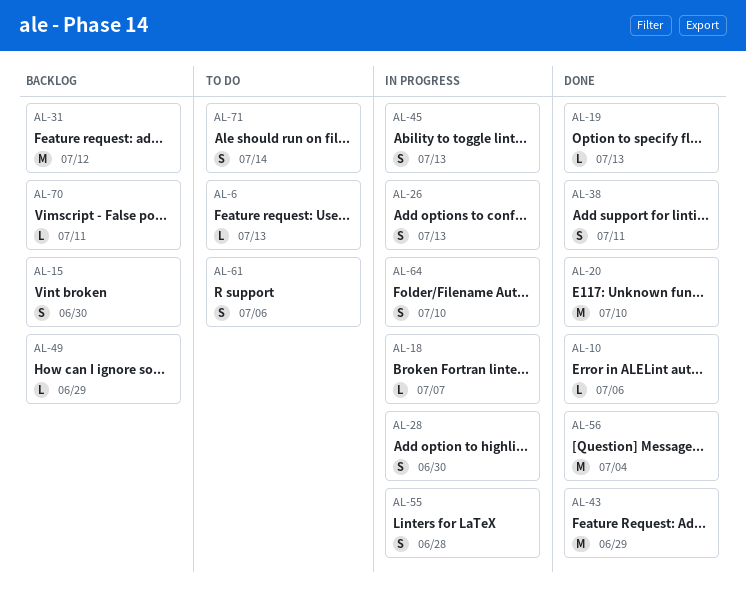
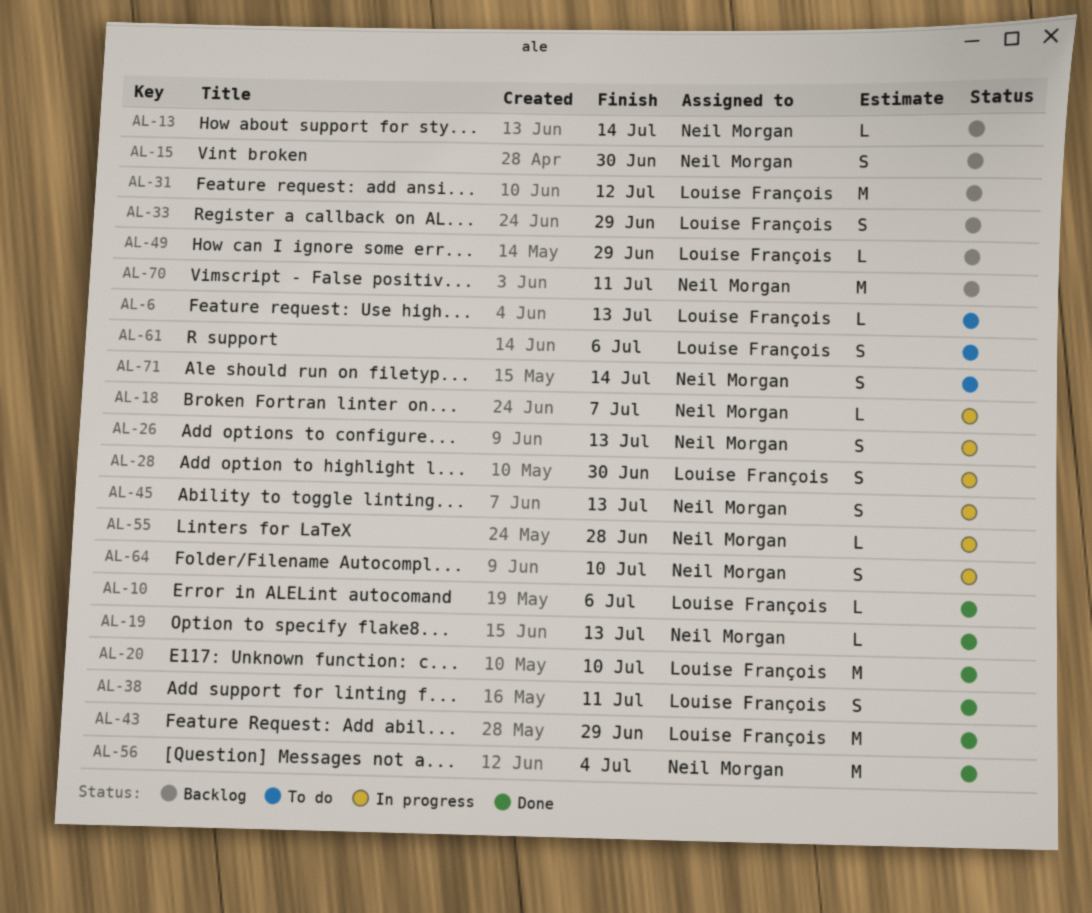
AL-13: none -> present
AL-33: none -> present
AL-55, estimate: S -> L
AL-70, estimate: L -> M

